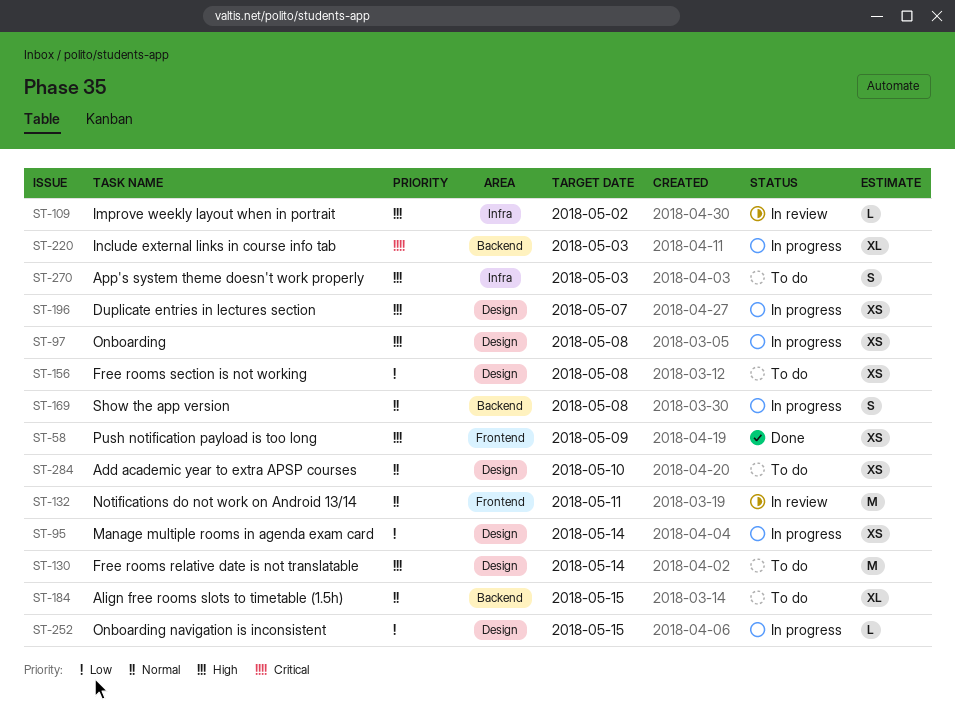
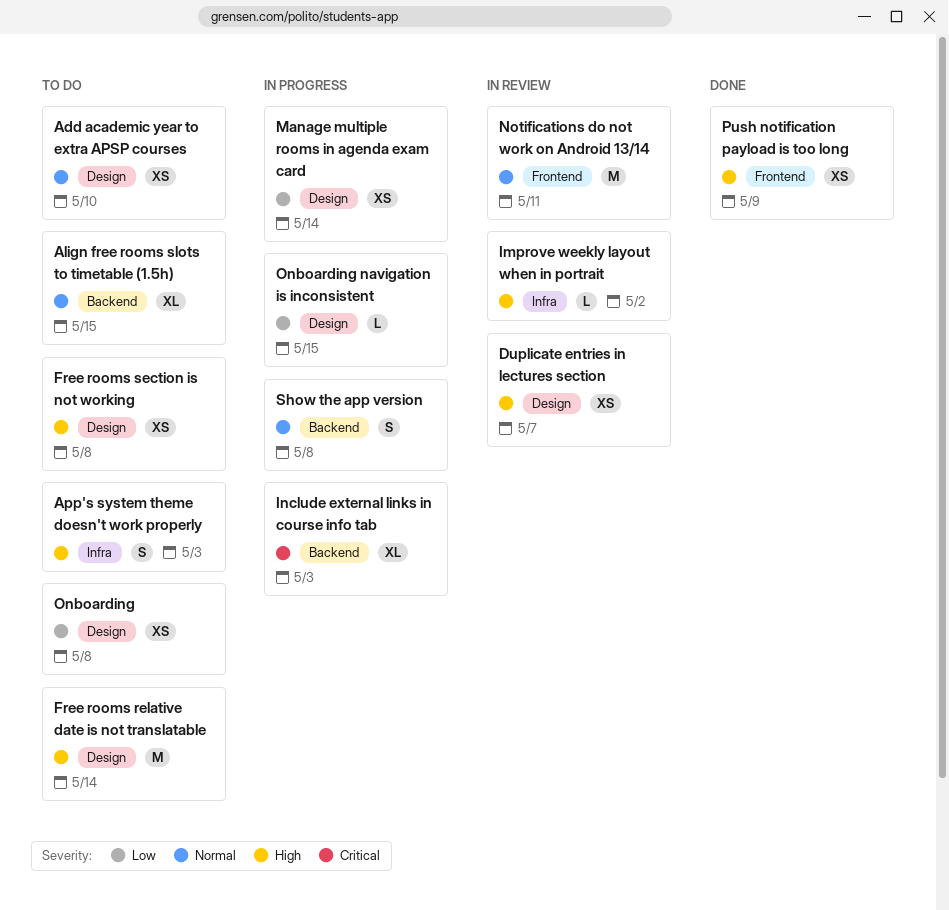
Duplicate entries in lectures section, status: In progress -> In review
Free rooms section is not working, priority: Low -> High
Onboarding, status: In progress -> To do
Onboarding, priority: High -> Low

